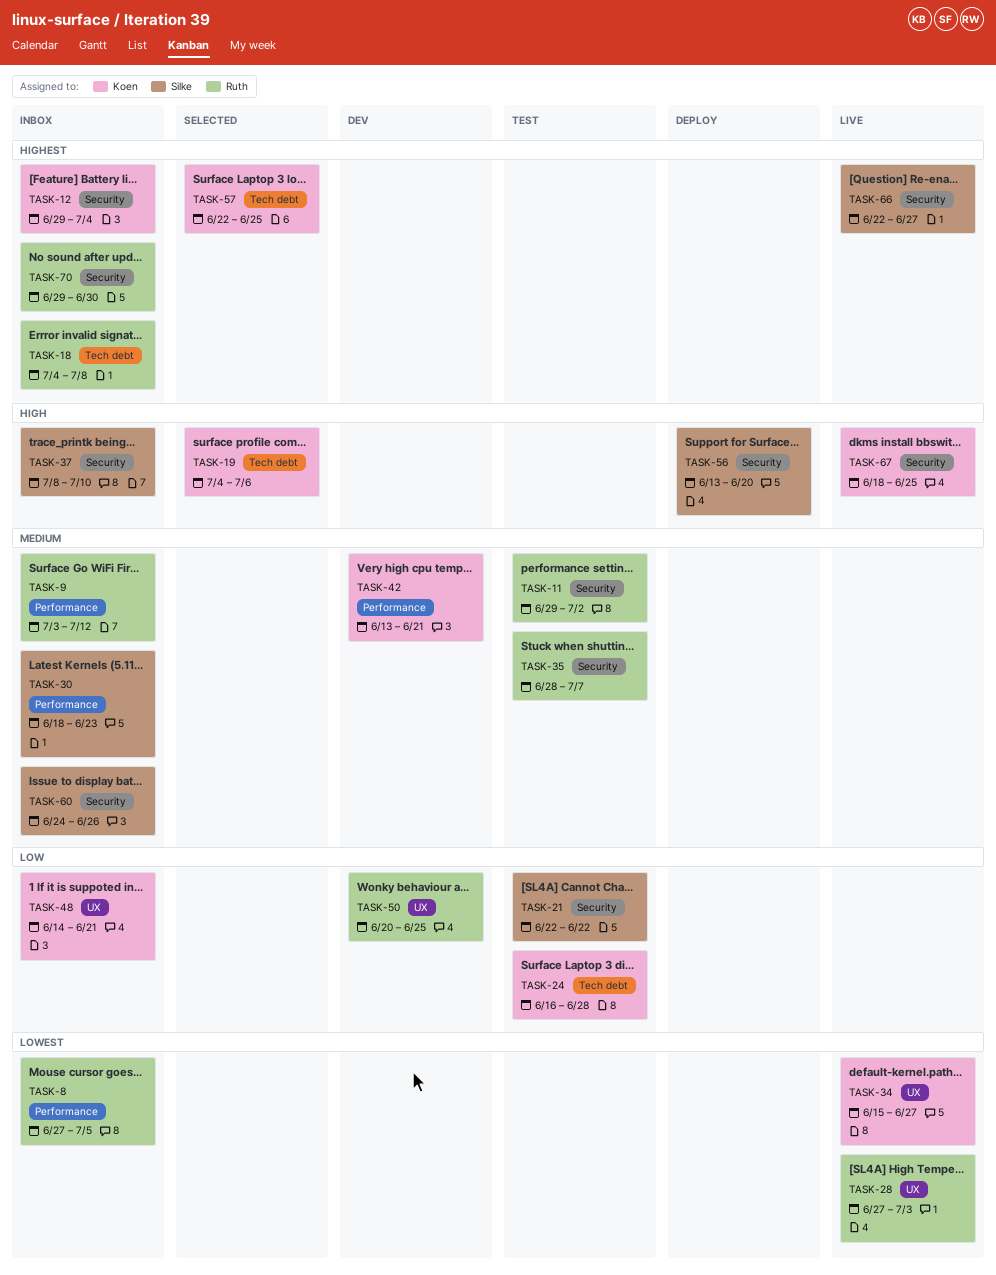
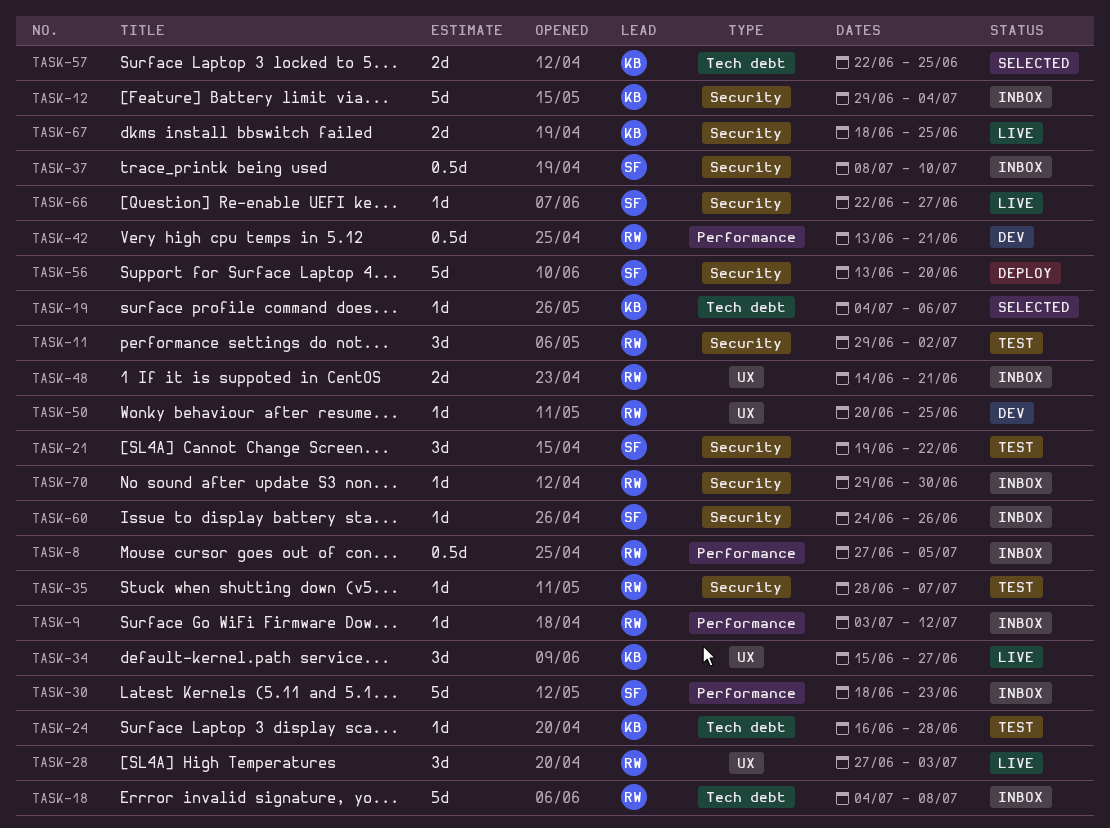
TASK-21, start: Jun 22 -> Jun 19
TASK-42, owner: Koen -> Ruth
TASK-48, owner: Koen -> Ruth

